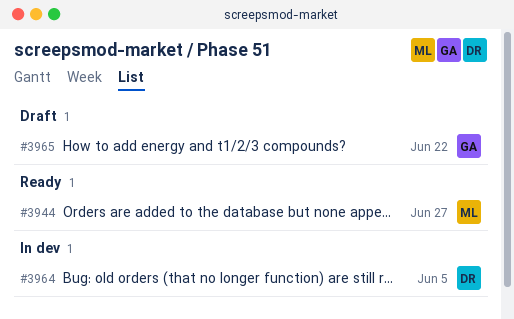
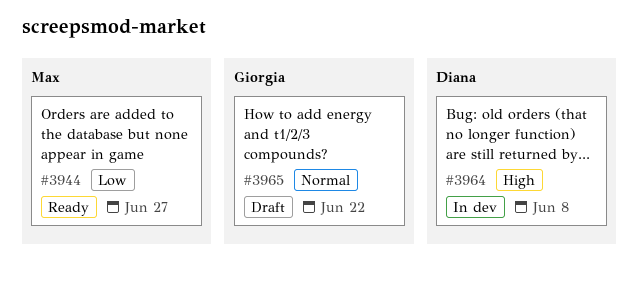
#3964, due: Jun 5 -> Jun 8

